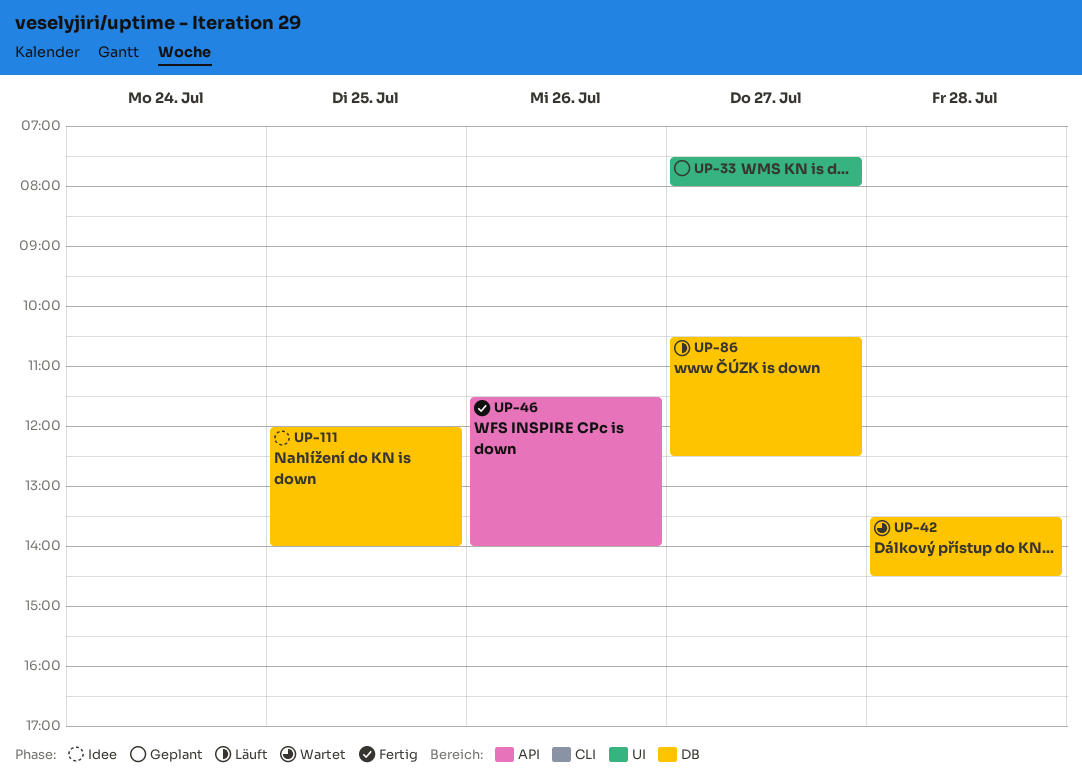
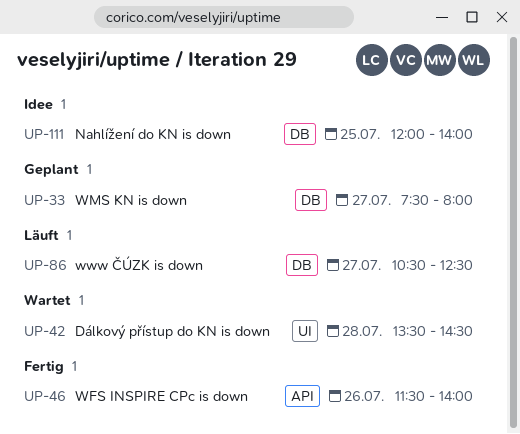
UP-33, label: UI -> DB
UP-42, label: DB -> UI

